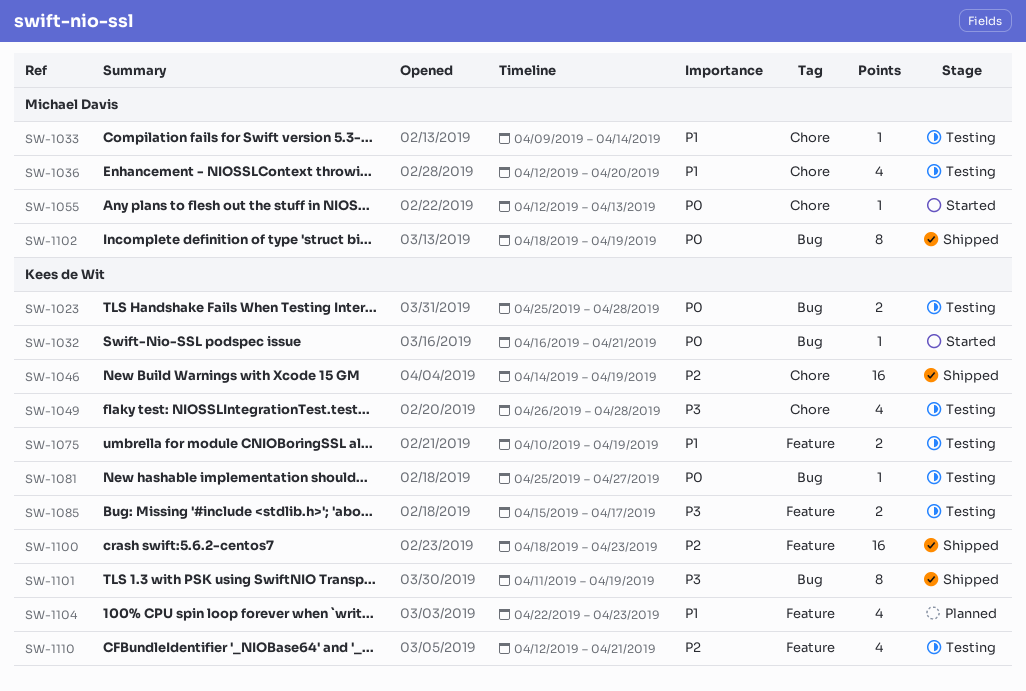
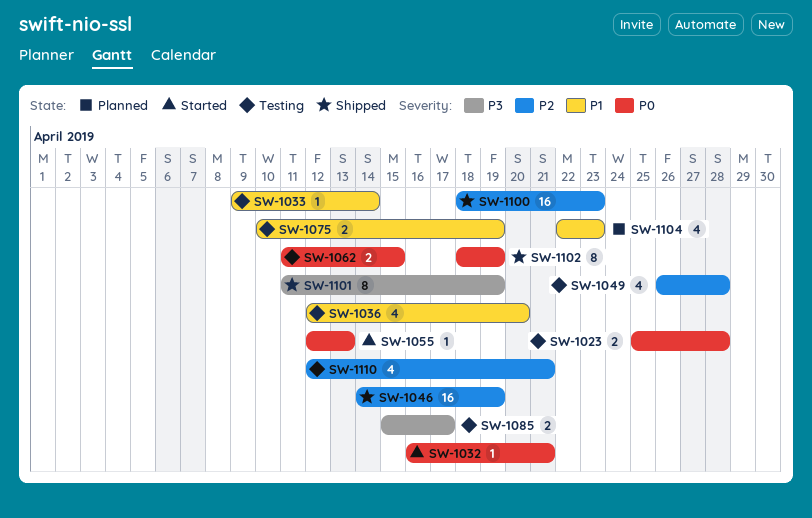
SW-1049, priority: P3 -> P2
SW-1062: none -> present
SW-1081: present -> none

